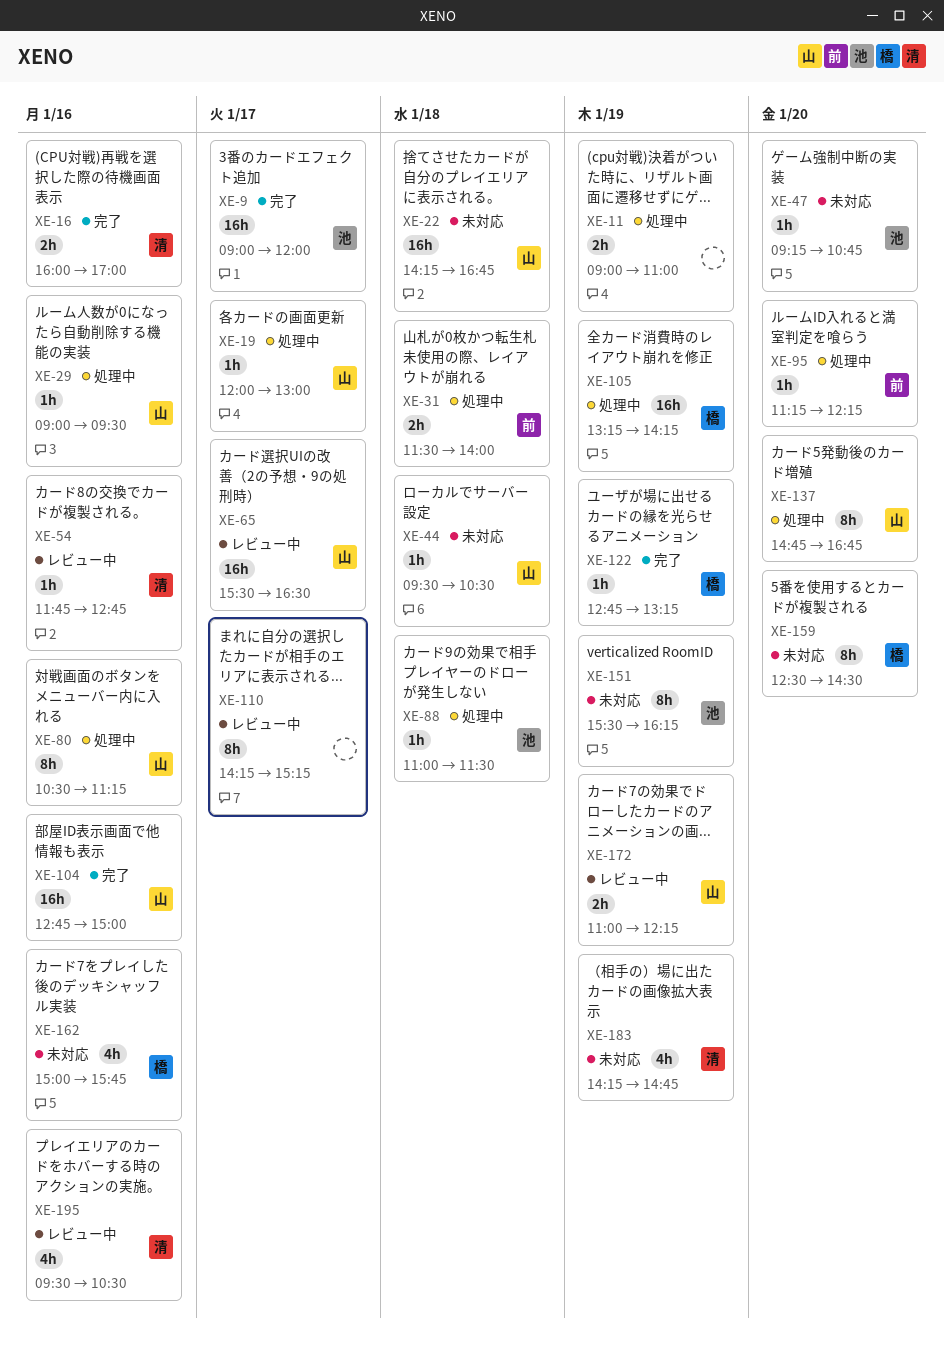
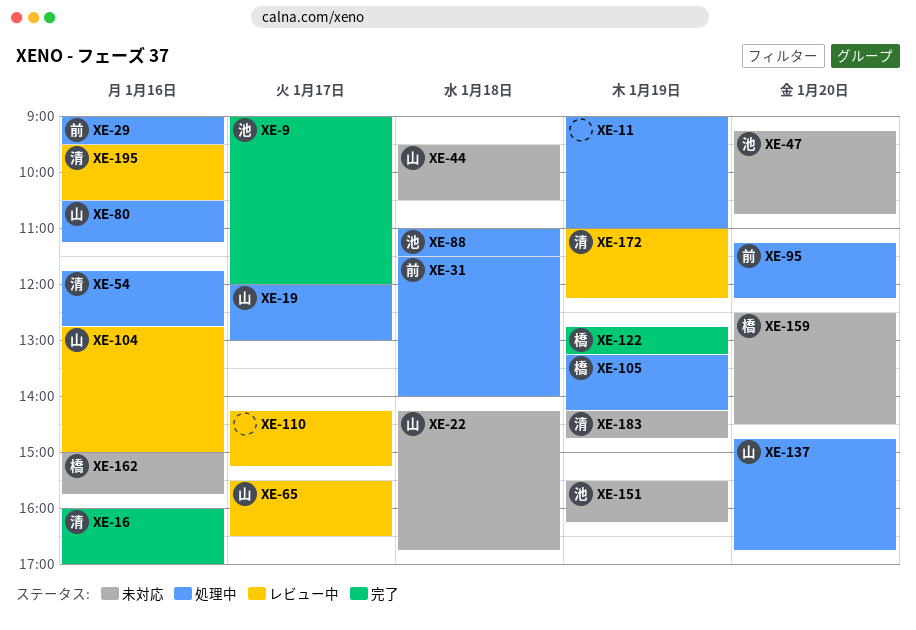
XE-29, owner: 山 -> 前
XE-54, status: レビュー中 -> 処理中
XE-104, status: 完了 -> レビュー中
XE-172, owner: 山 -> 清

